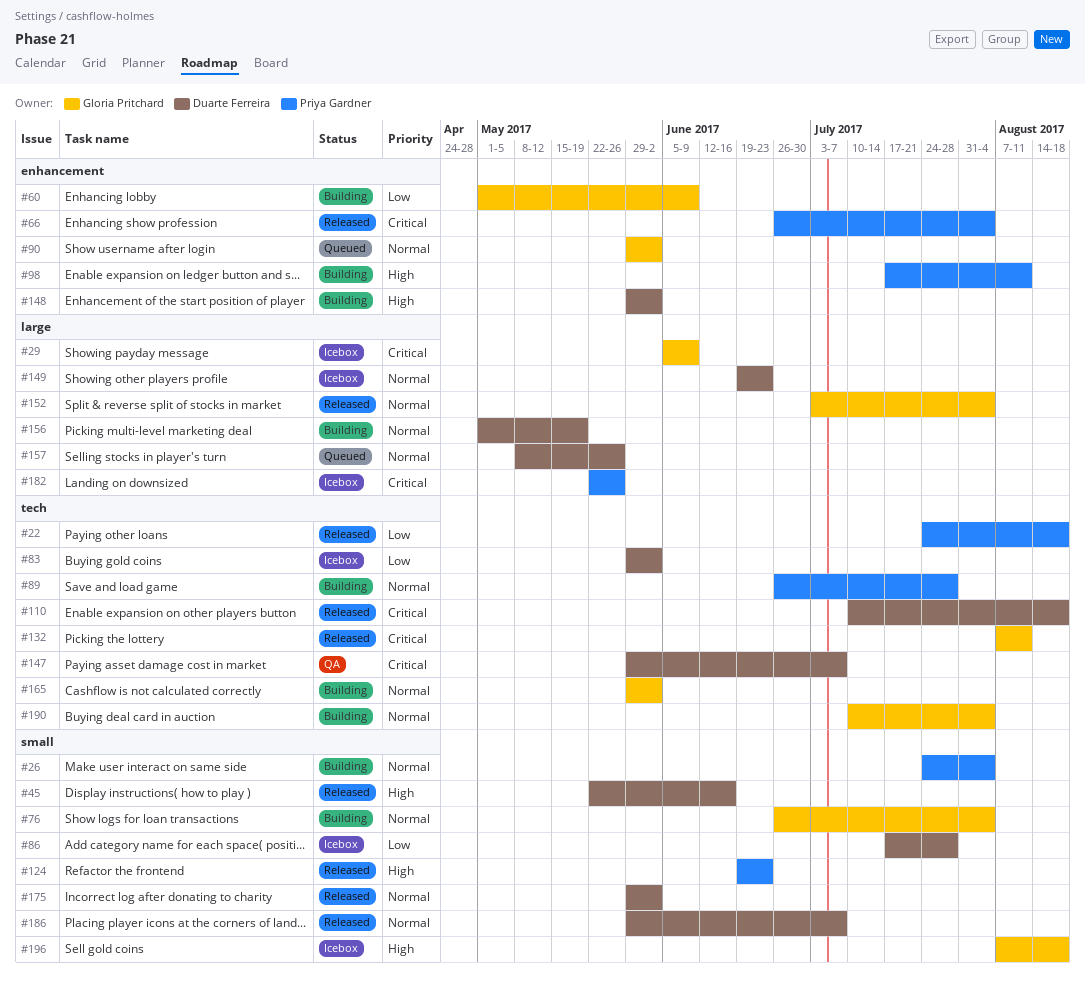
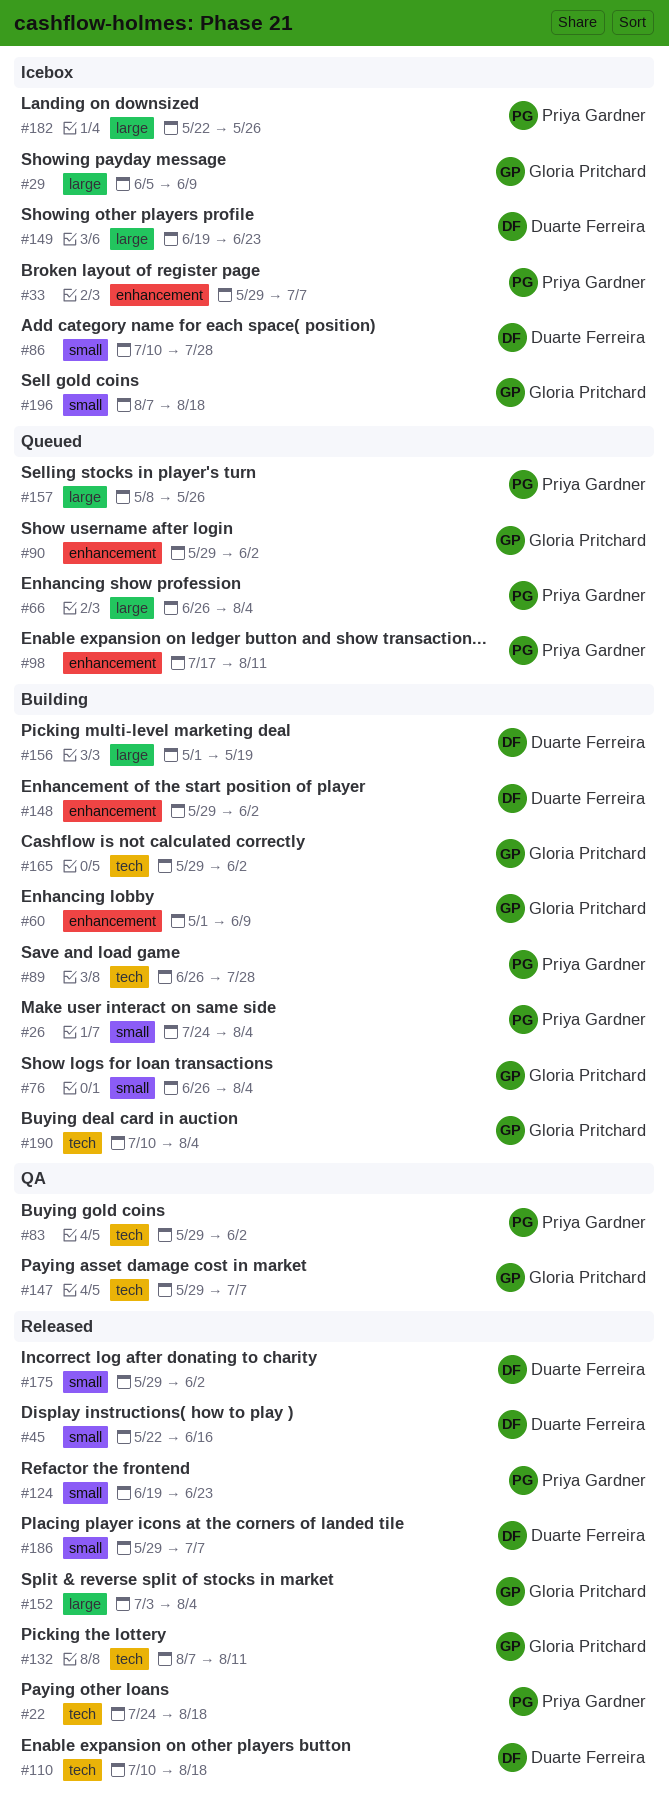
#33: none -> present
#66, status: Released -> Queued
#66, label: enhancement -> large
#83, status: Icebox -> QA
#83, owner: Duarte Ferreira -> Priya Gardner
#86, start: Jul 17 -> Jul 10
#98, status: Building -> Queued
#147, owner: Duarte Ferreira -> Gloria Pritchard
#157, owner: Duarte Ferreira -> Priya Gardner

